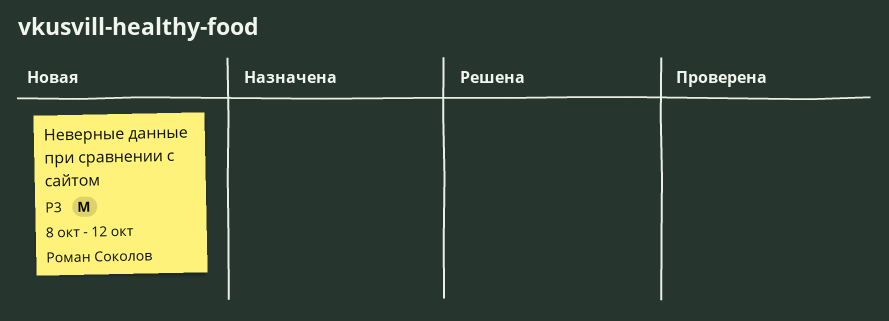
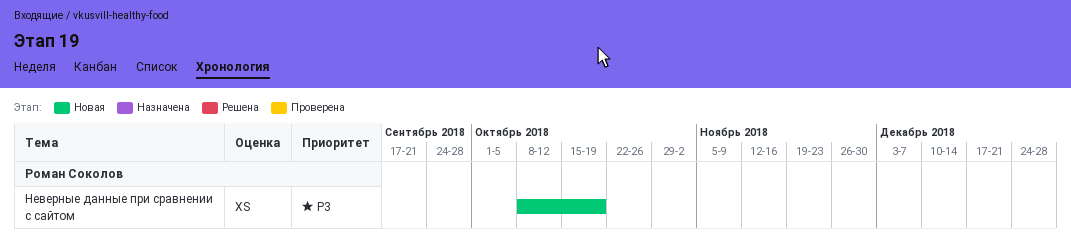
Неверные данные при сравнении с сайтом, estimate: M -> XS
Неверные данные при сравнении с сайтом, due: Oct 12 -> Oct 19

